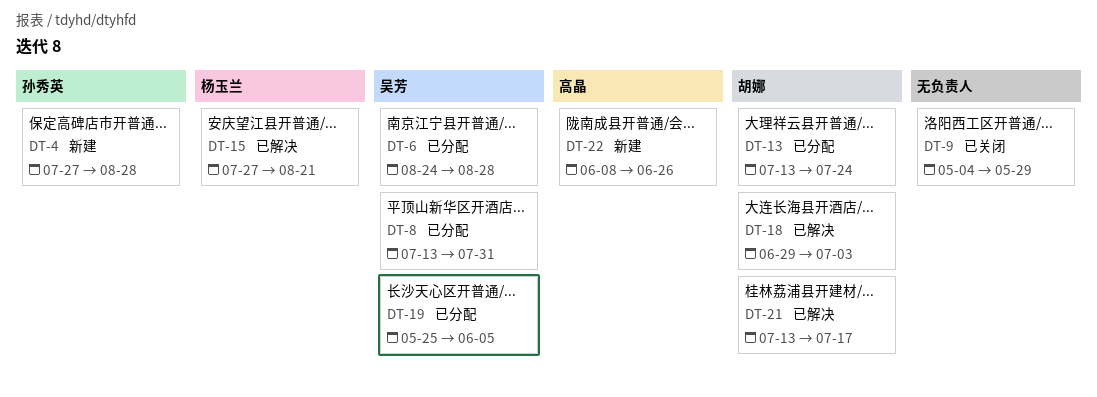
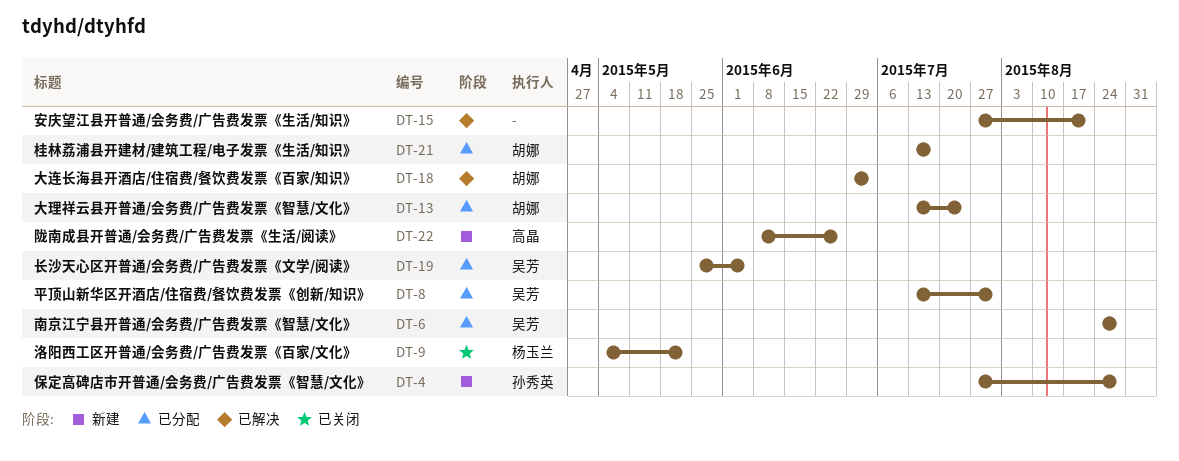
DT-9, owner: none -> 杨玉兰
DT-9, due: May 29 -> May 22
DT-15, owner: 杨玉兰 -> none
DT-21, status: 已解决 -> 已分配

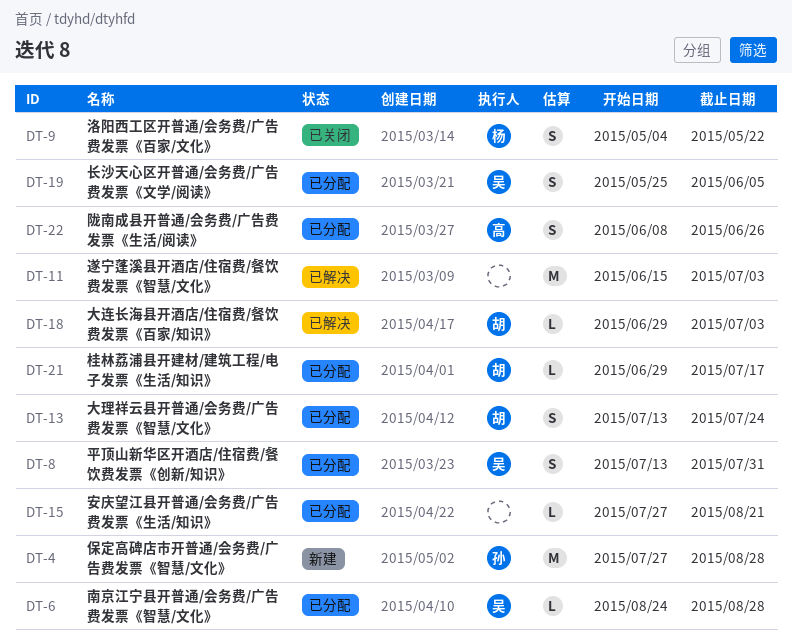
DT-11: none -> present
DT-15, status: 已解决 -> 已分配
DT-21, start: Jul 13 -> Jun 29
DT-22, status: 新建 -> 已分配

